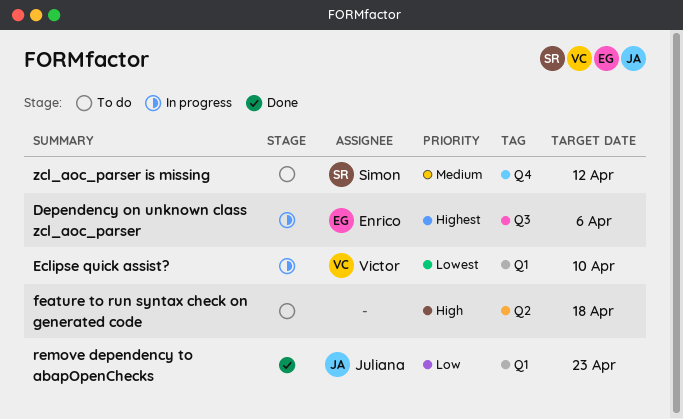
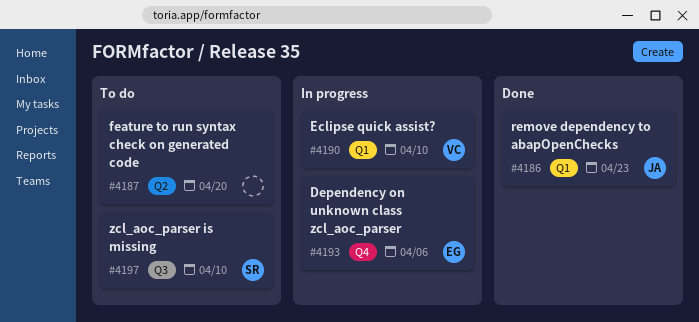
Dependency on unknown class zcl_aoc_parser, label: Q3 -> Q4
feature to run syntax check on generated code, due: Apr 18 -> Apr 20
zcl_aoc_parser is missing, label: Q4 -> Q3
zcl_aoc_parser is missing, due: Apr 12 -> Apr 10

